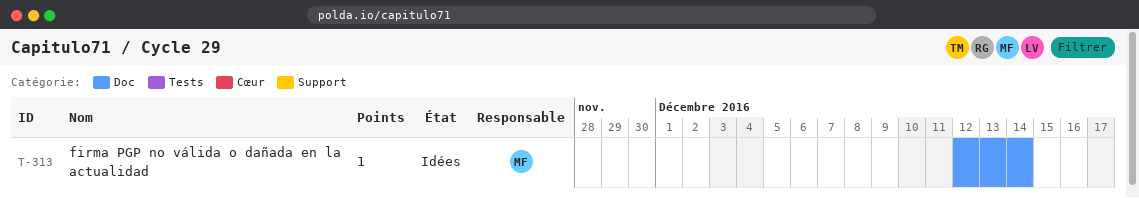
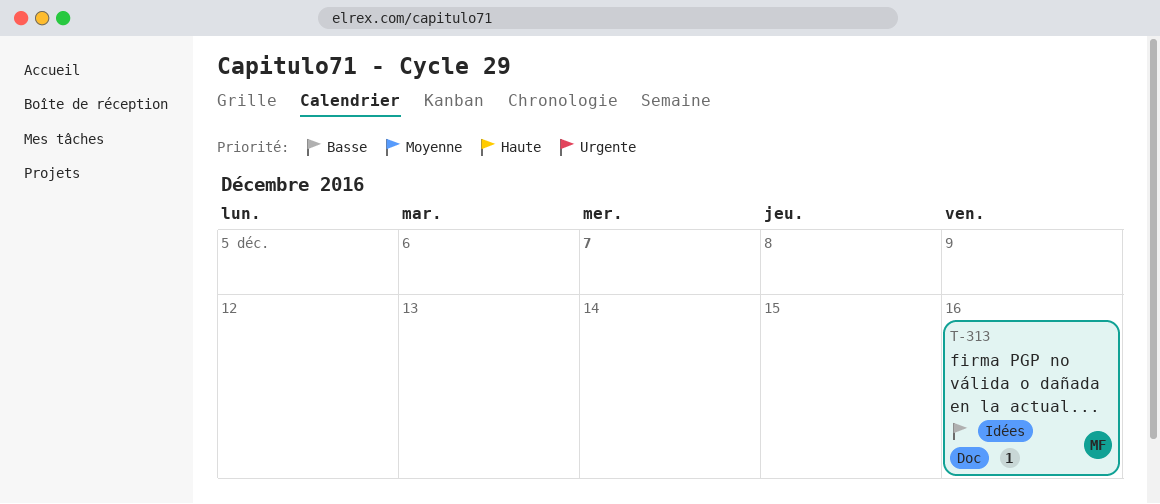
T-313, due: Dec 14 -> Dec 16

